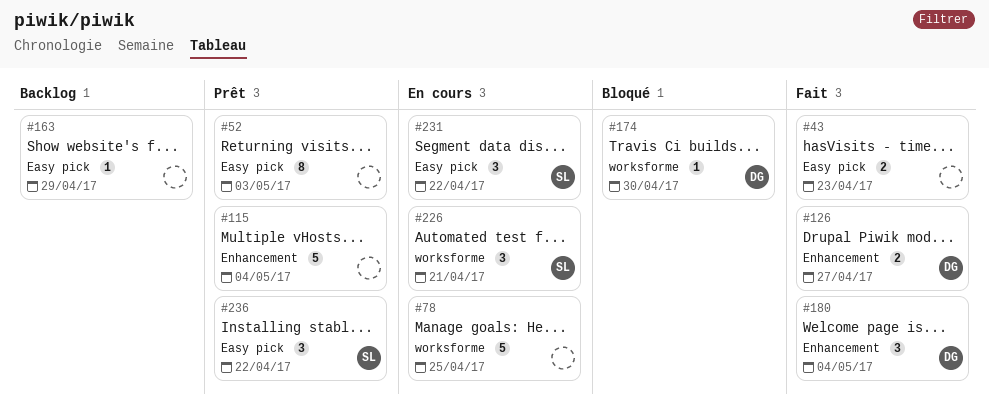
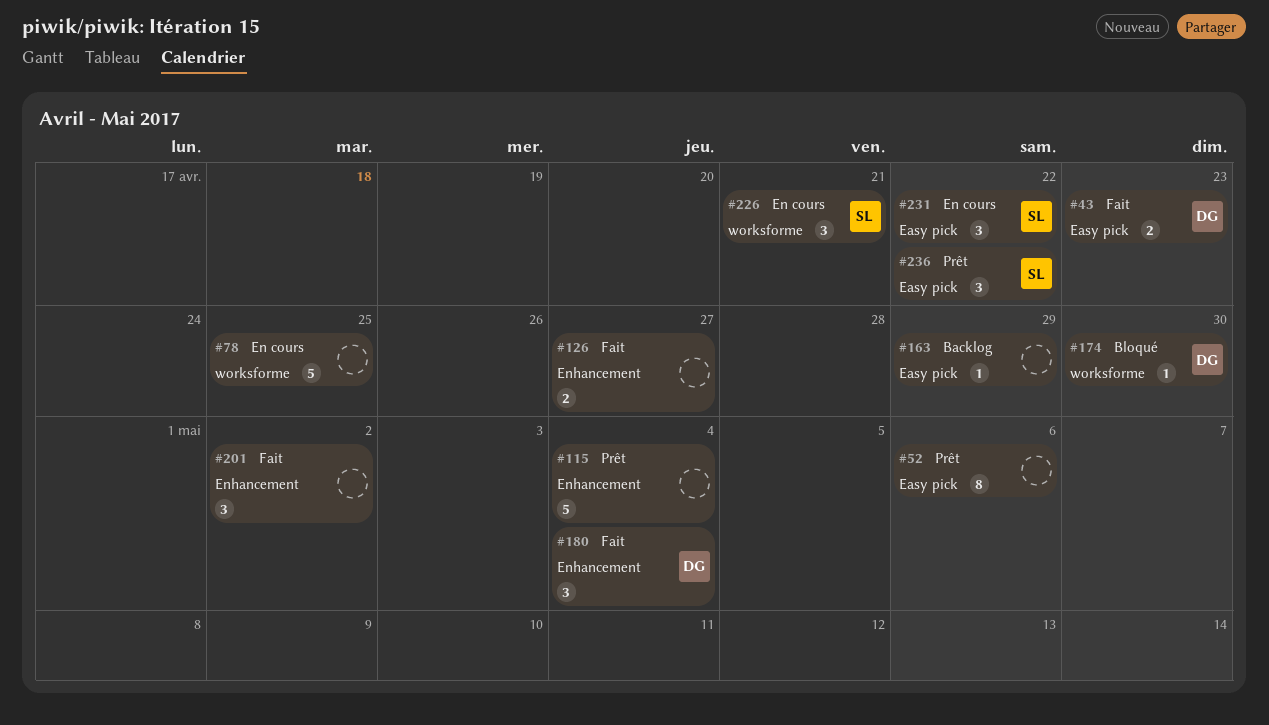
#43, owner: none -> DG
#52, due: May 3 -> May 6
#126, owner: DG -> none
#201: none -> present

